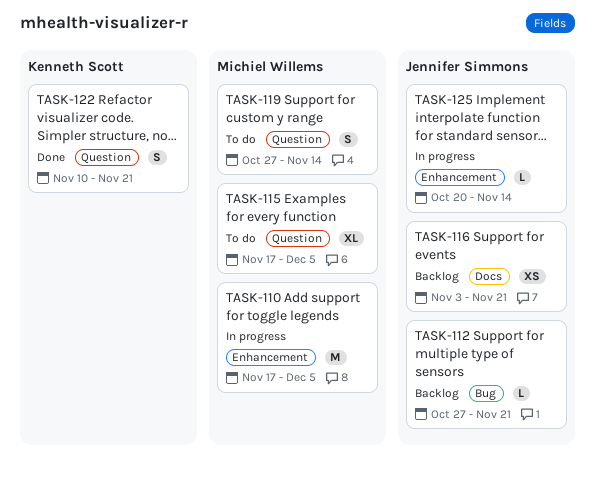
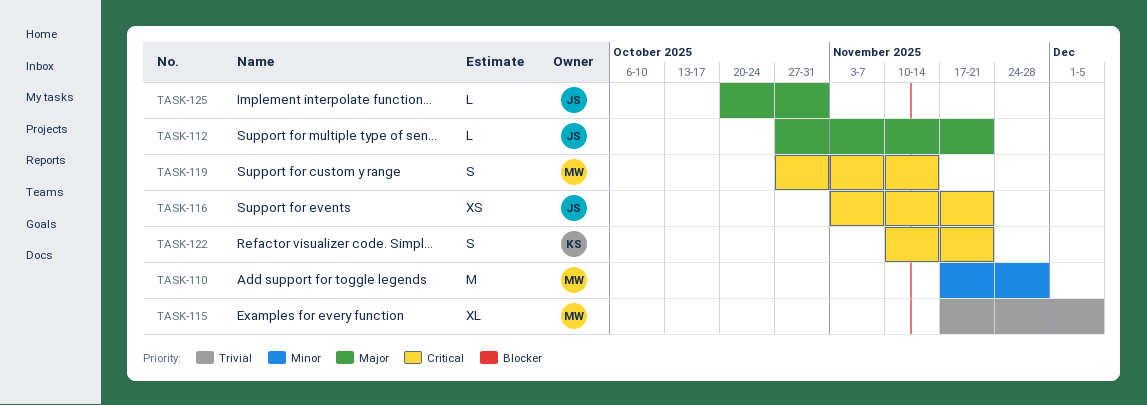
TASK-110, due: Dec 5 -> Nov 28
TASK-125, due: Nov 14 -> Oct 31

